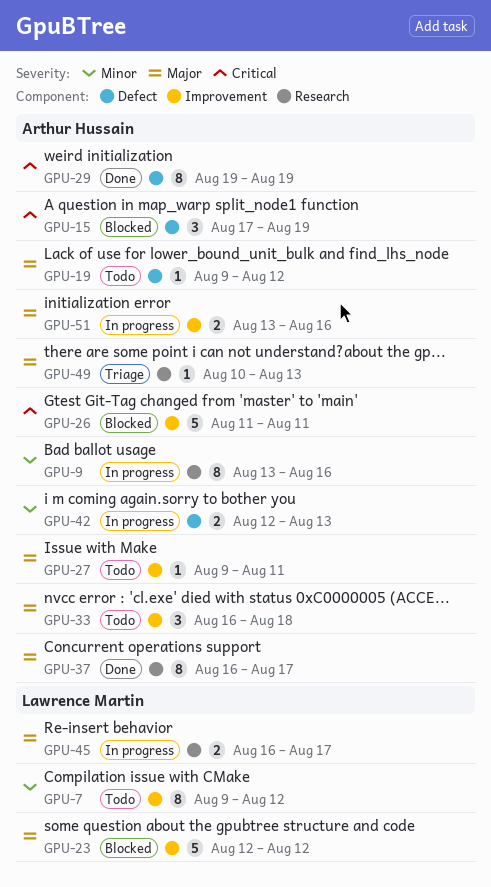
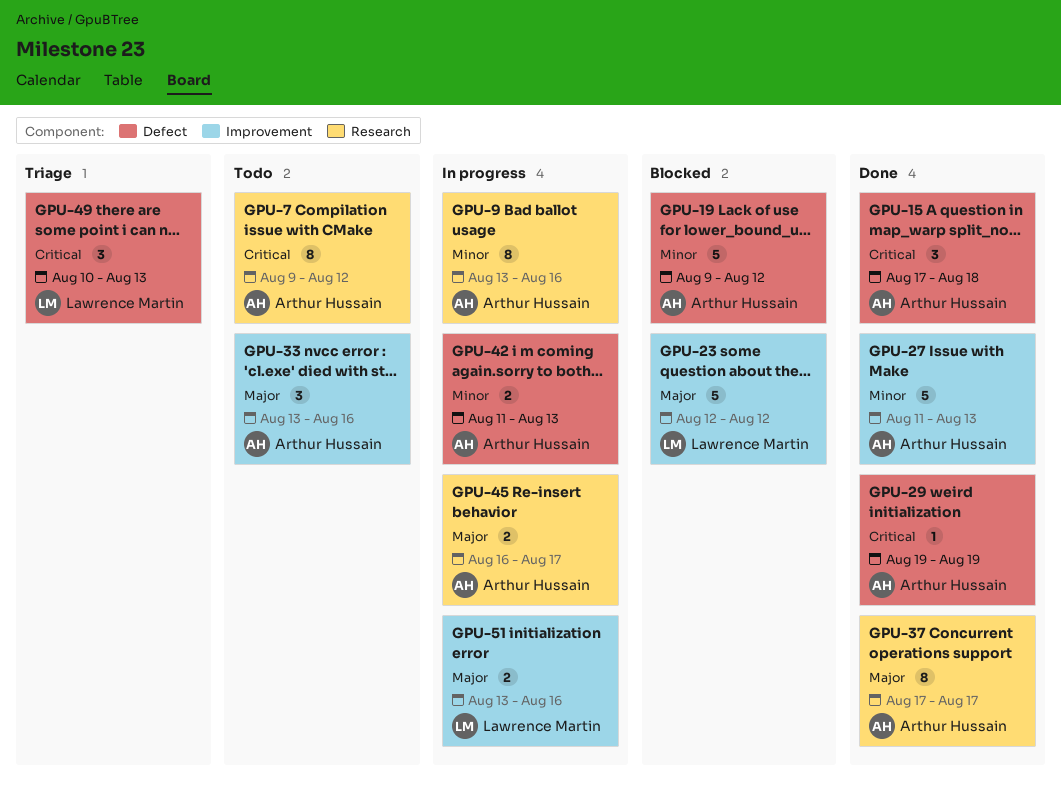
GPU-7, owner: Lawrence Martin -> Arthur Hussain
GPU-7, priority: Minor -> Critical
GPU-7, label: Improvement -> Research
GPU-15, status: Blocked -> Done
GPU-15, due: Aug 19 -> Aug 18
GPU-19, status: Todo -> Blocked
GPU-19, priority: Major -> Minor
GPU-19, estimate: 1 -> 5
GPU-26: present -> none
GPU-27, status: Todo -> Done
GPU-27, priority: Major -> Minor
GPU-27, estimate: 1 -> 5
GPU-27, start: Aug 9 -> Aug 11
GPU-27, due: Aug 11 -> Aug 13
GPU-29, estimate: 8 -> 1
GPU-33, start: Aug 16 -> Aug 13
GPU-33, due: Aug 18 -> Aug 16
GPU-37, start: Aug 16 -> Aug 17
GPU-42, start: Aug 12 -> Aug 11
GPU-45, owner: Lawrence Martin -> Arthur Hussain
GPU-49, owner: Arthur Hussain -> Lawrence Martin
GPU-49, priority: Major -> Critical
GPU-49, label: Research -> Defect
GPU-49, estimate: 1 -> 3
GPU-51, owner: Arthur Hussain -> Lawrence Martin

